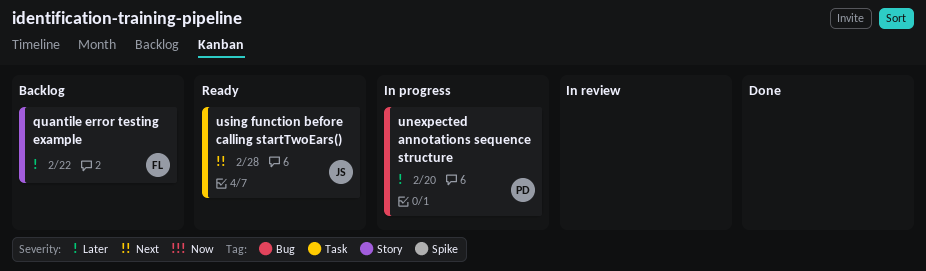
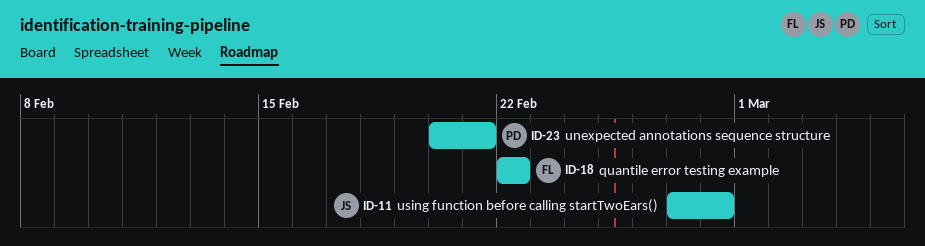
unexpected annotations sequence structure, due: Feb 20 -> Feb 21

